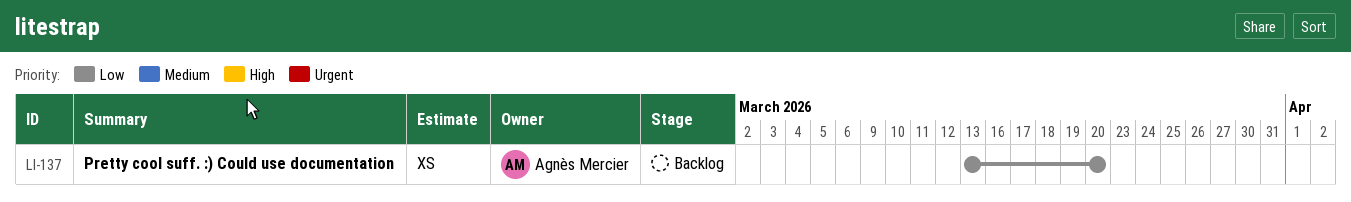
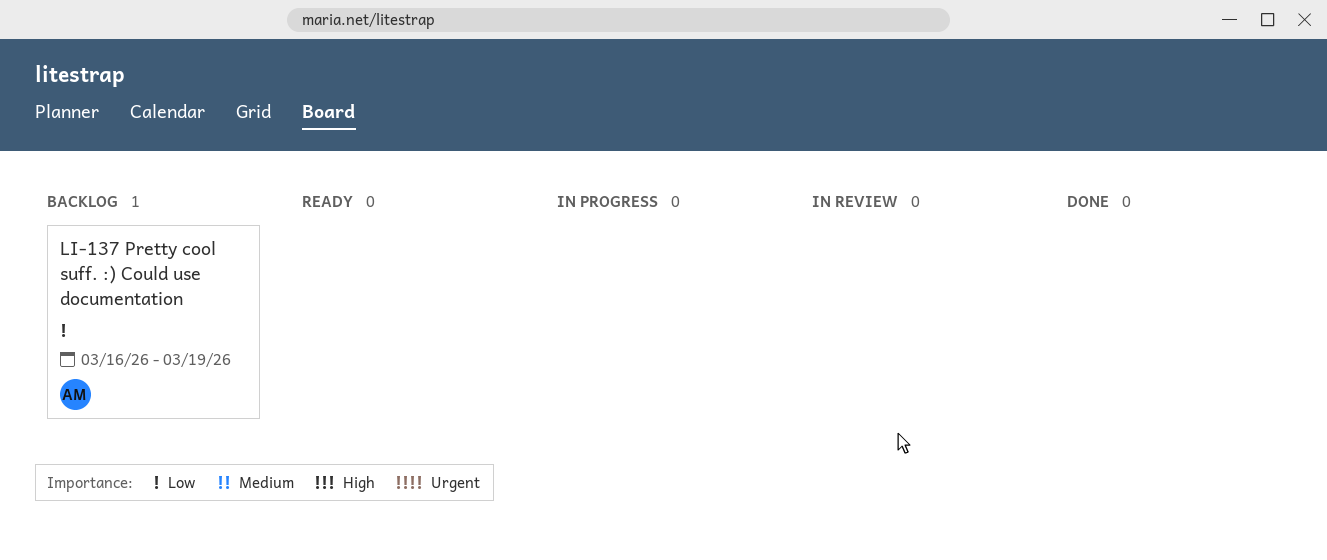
LI-137, start: Mar 13 -> Mar 16
LI-137, due: Mar 20 -> Mar 19

